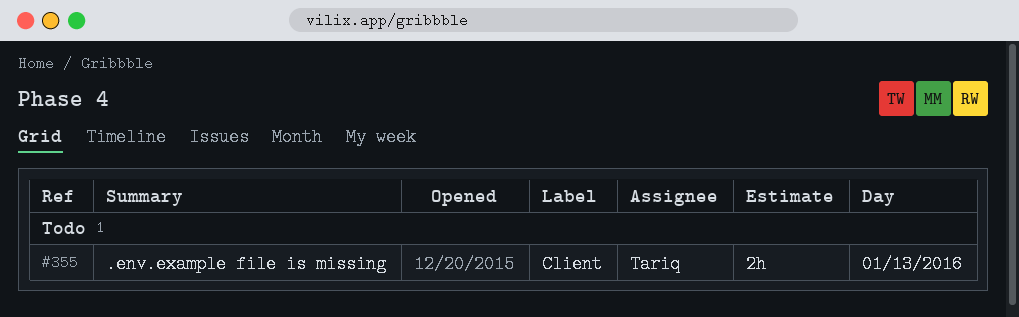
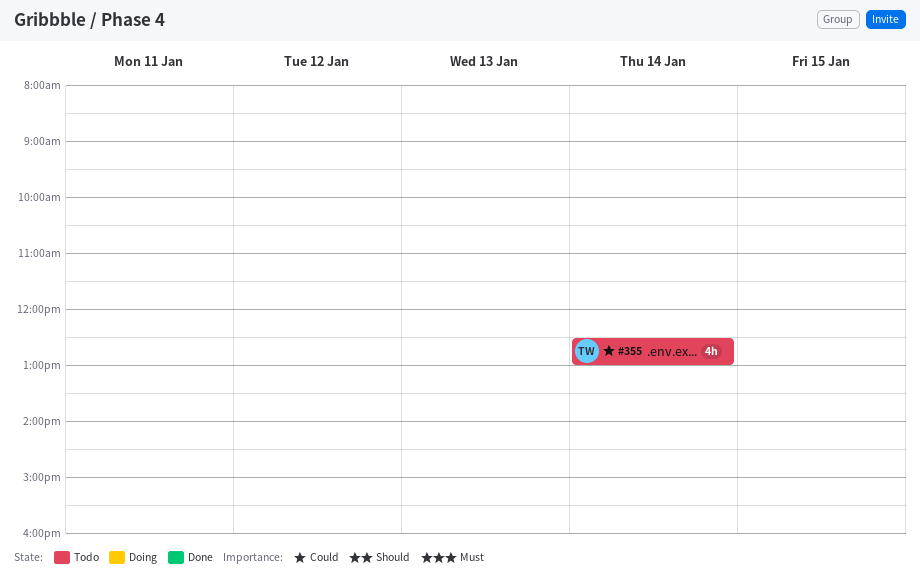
#355, estimate: 2h -> 4h
#355, day: Jan 13 -> Jan 14

